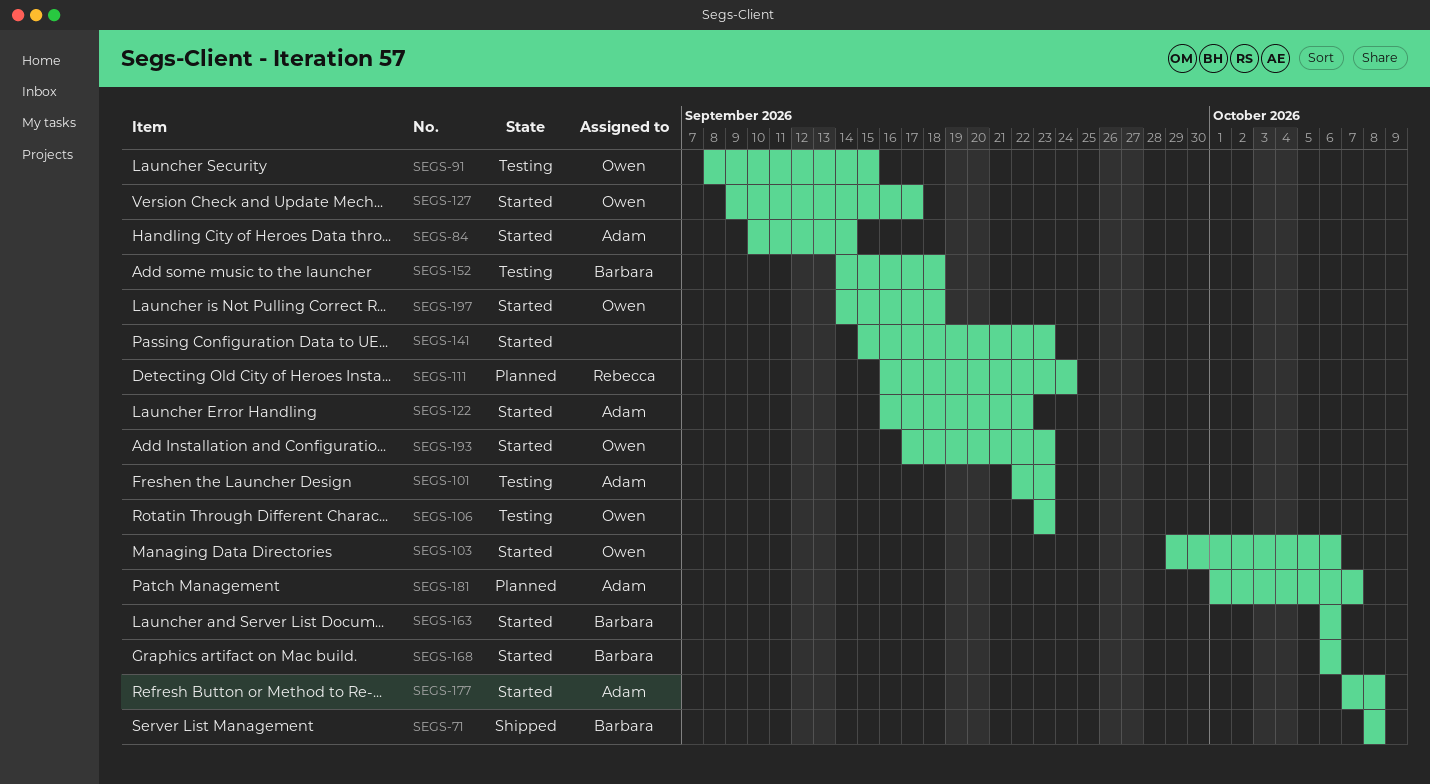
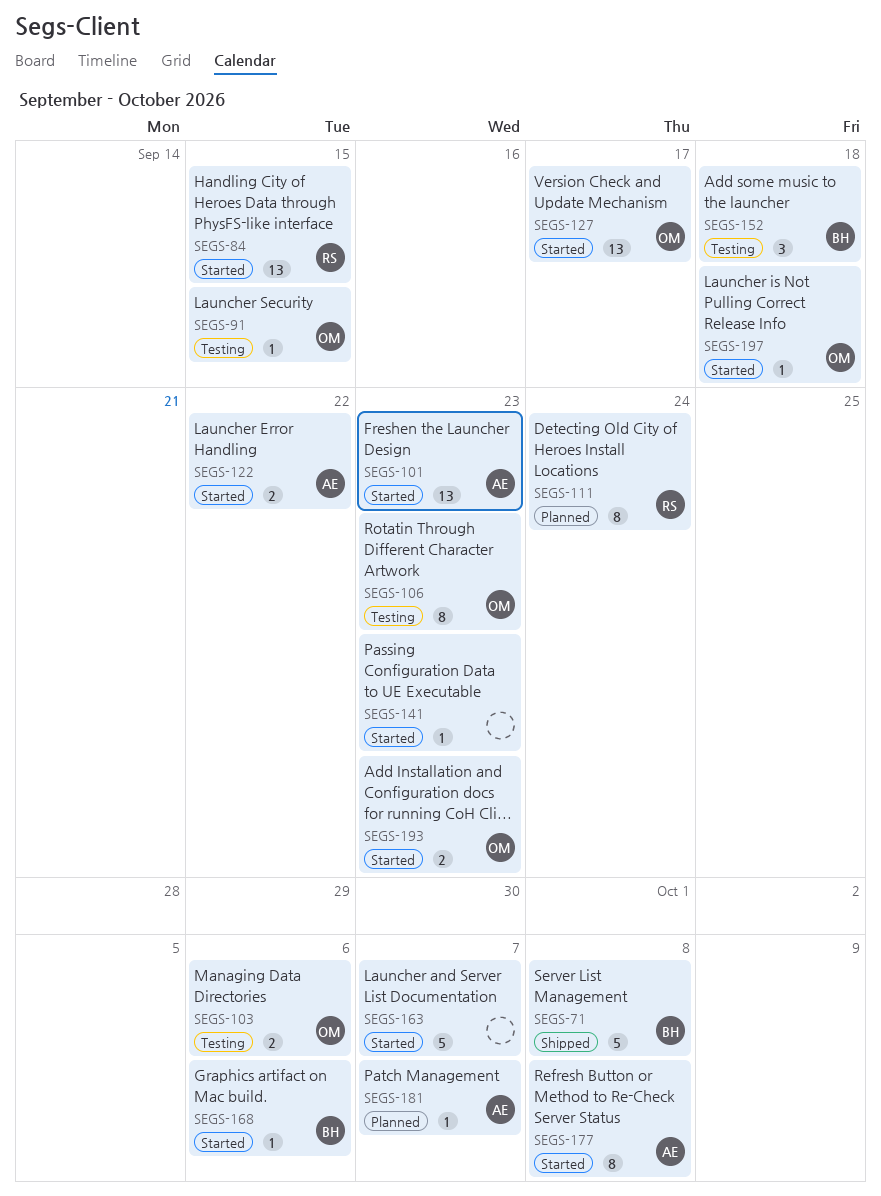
SEGS-84, owner: Adam -> Rebecca
SEGS-84, due: Sep 14 -> Sep 15
SEGS-101, status: Testing -> Started
SEGS-103, status: Started -> Testing
SEGS-163, owner: Barbara -> none
SEGS-163, due: Oct 6 -> Oct 7

